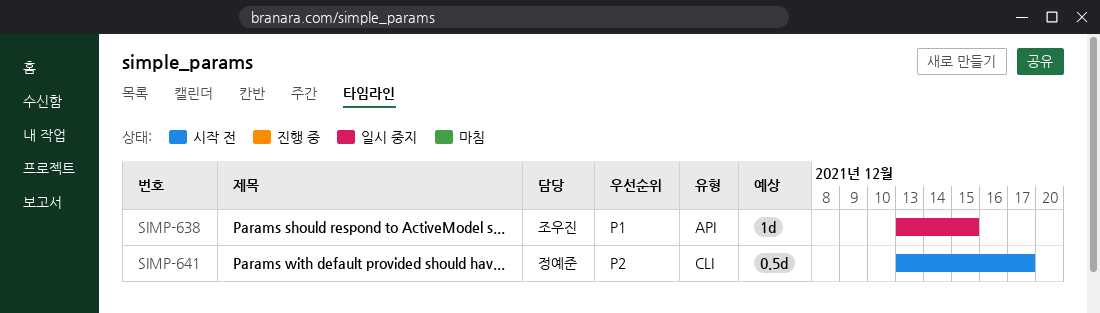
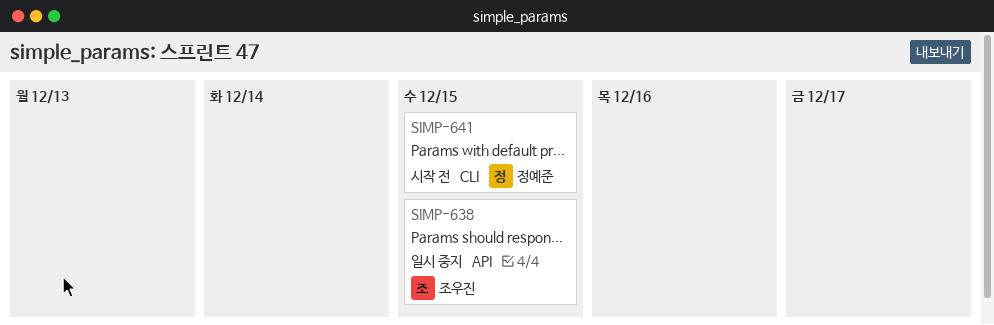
SIMP-641, due: Dec 17 -> Dec 15

